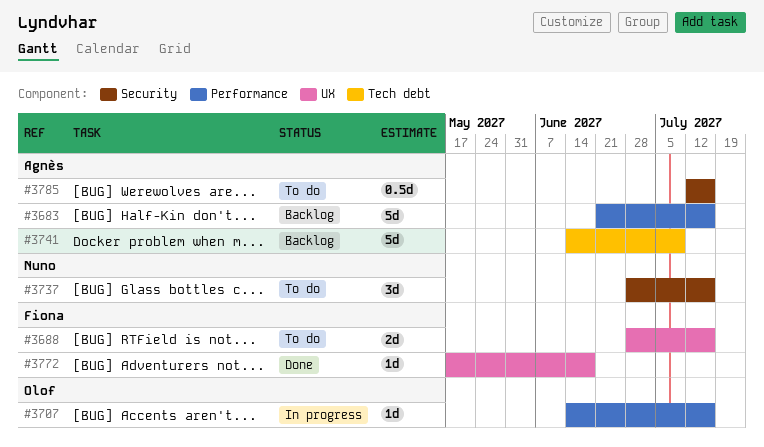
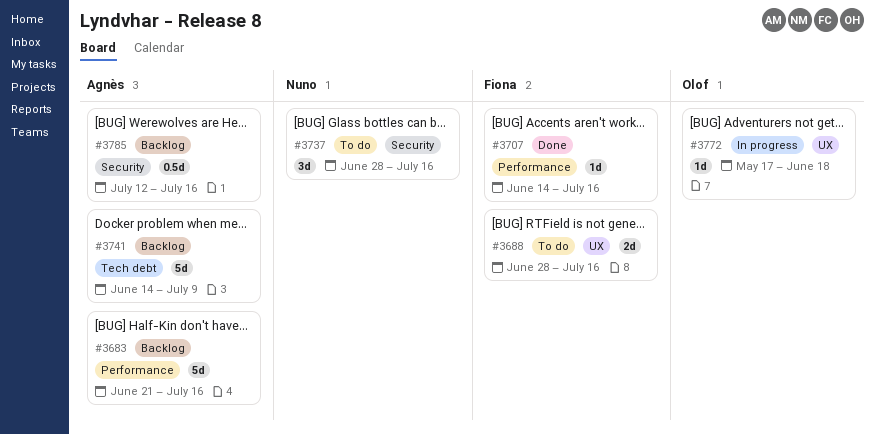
#3707, status: In progress -> Done
#3707, owner: Olof -> Fiona
#3772, status: Done -> In progress
#3772, owner: Fiona -> Olof
#3785, status: To do -> Backlog

